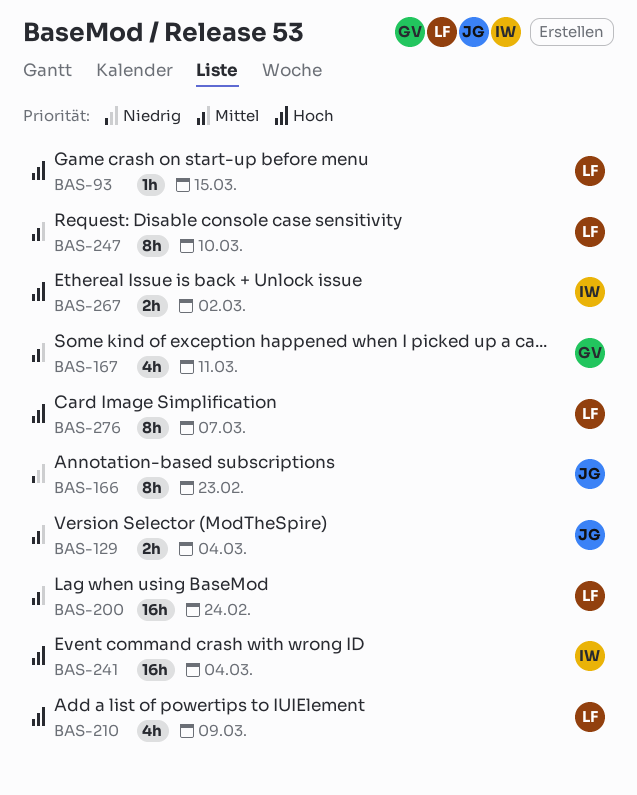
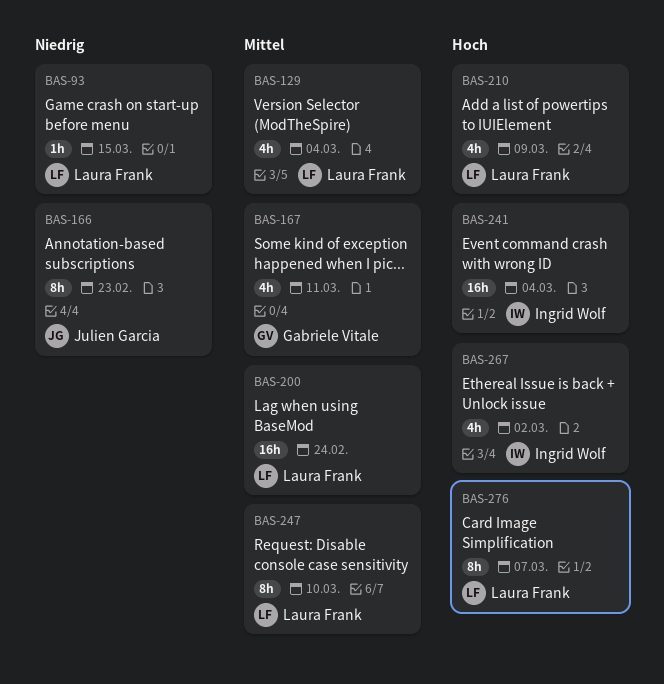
BAS-93, priority: Hoch -> Niedrig
BAS-129, owner: Julien Garcia -> Laura Frank
BAS-129, estimate: 2h -> 4h
BAS-267, estimate: 2h -> 4h

